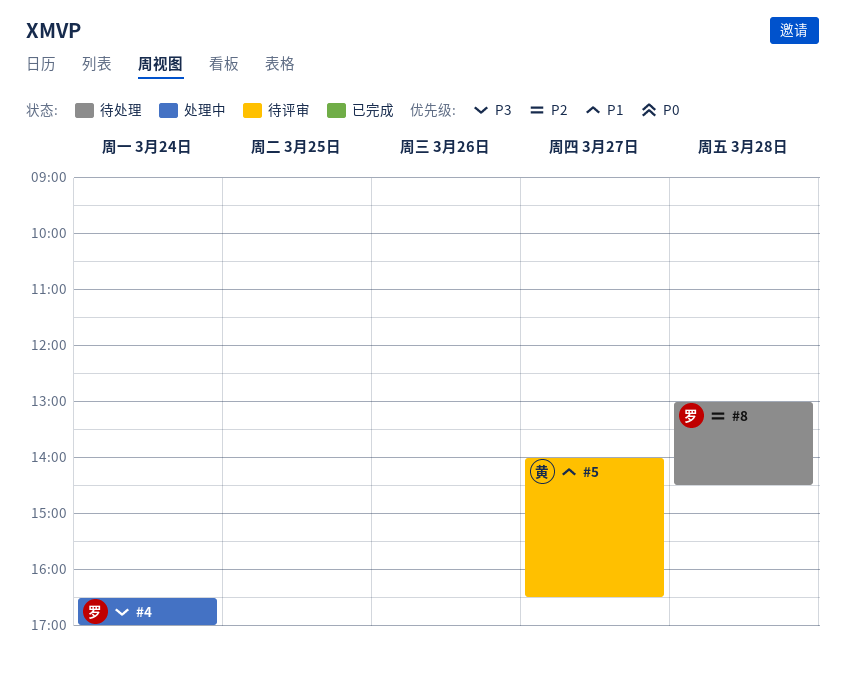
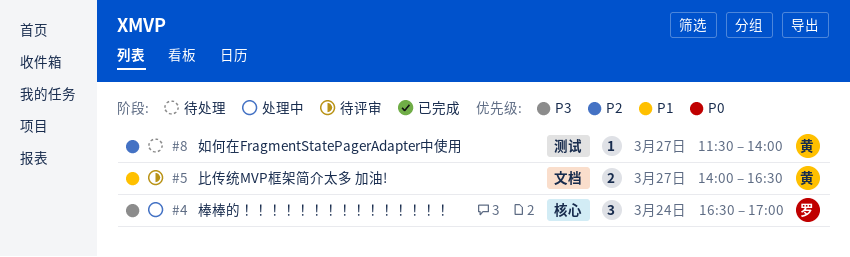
#8, owner: 罗 -> 黄
#8, day: Mar 28 -> Mar 27
#8, begins: 13:00 -> 11:30
#8, ends: 14:30 -> 14:00

